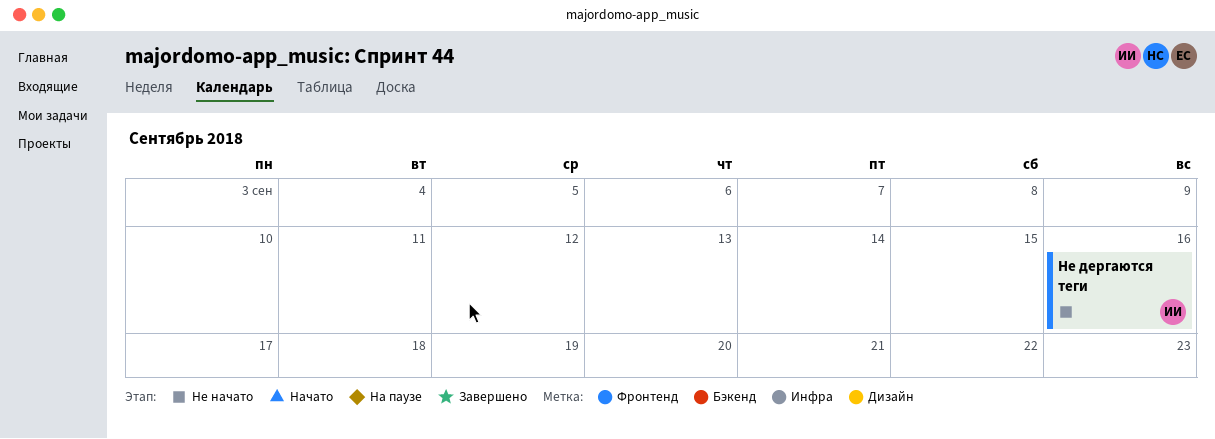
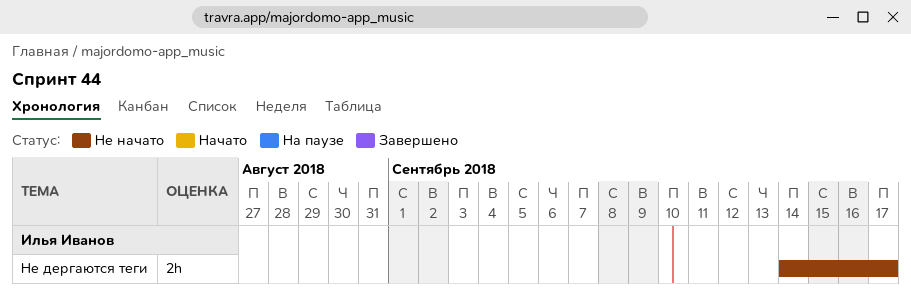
Не дергаются теги, due: Sep 16 -> Sep 17

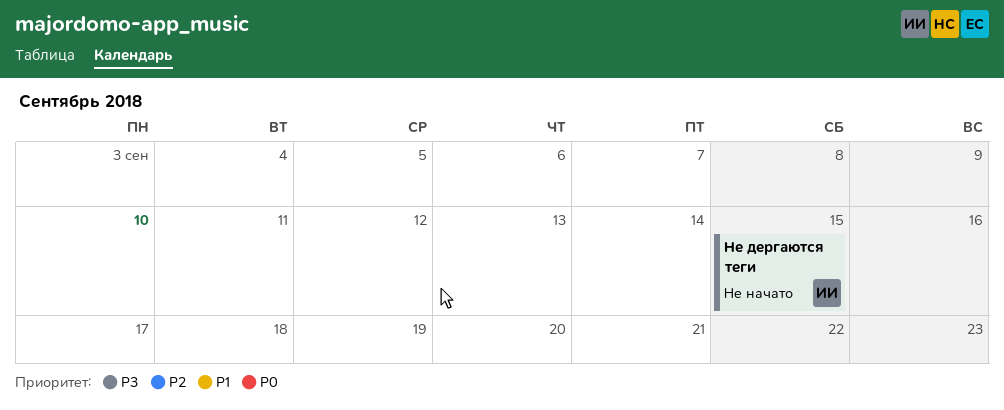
Не дергаются теги, due: Sep 17 -> Sep 15

